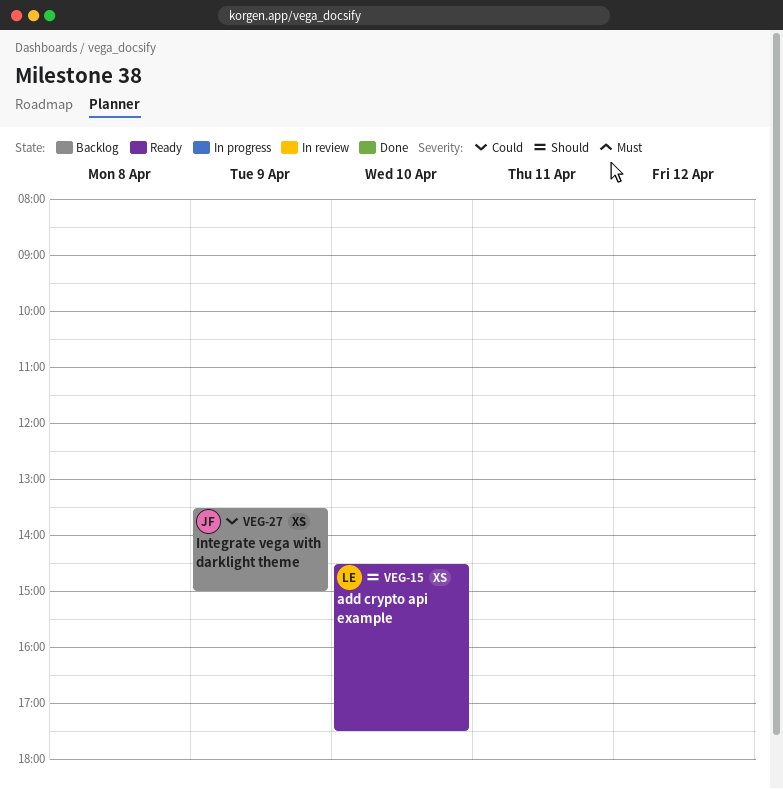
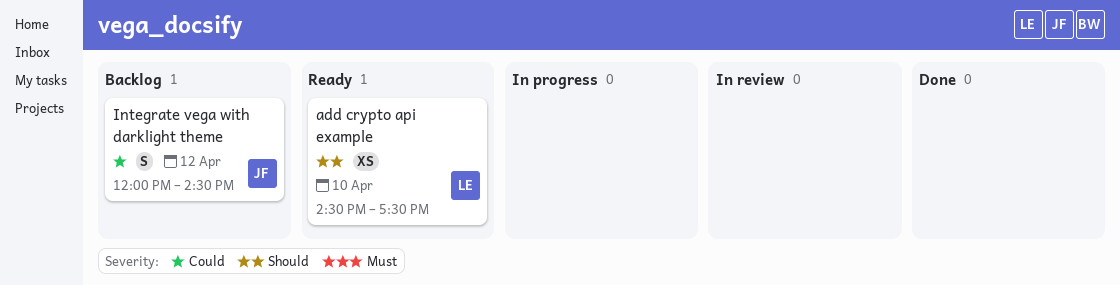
Integrate vega with darklight theme, estimate: XS -> S
Integrate vega with darklight theme, day: Apr 9 -> Apr 12
Integrate vega with darklight theme, begins: 13:30 -> 12:00
Integrate vega with darklight theme, ends: 15:00 -> 14:30

